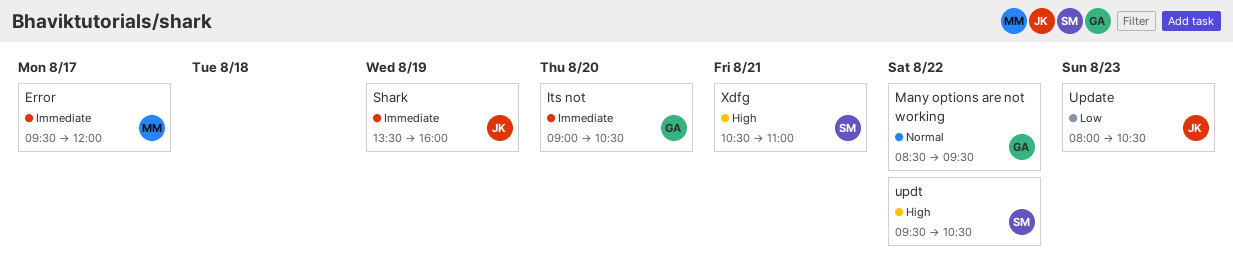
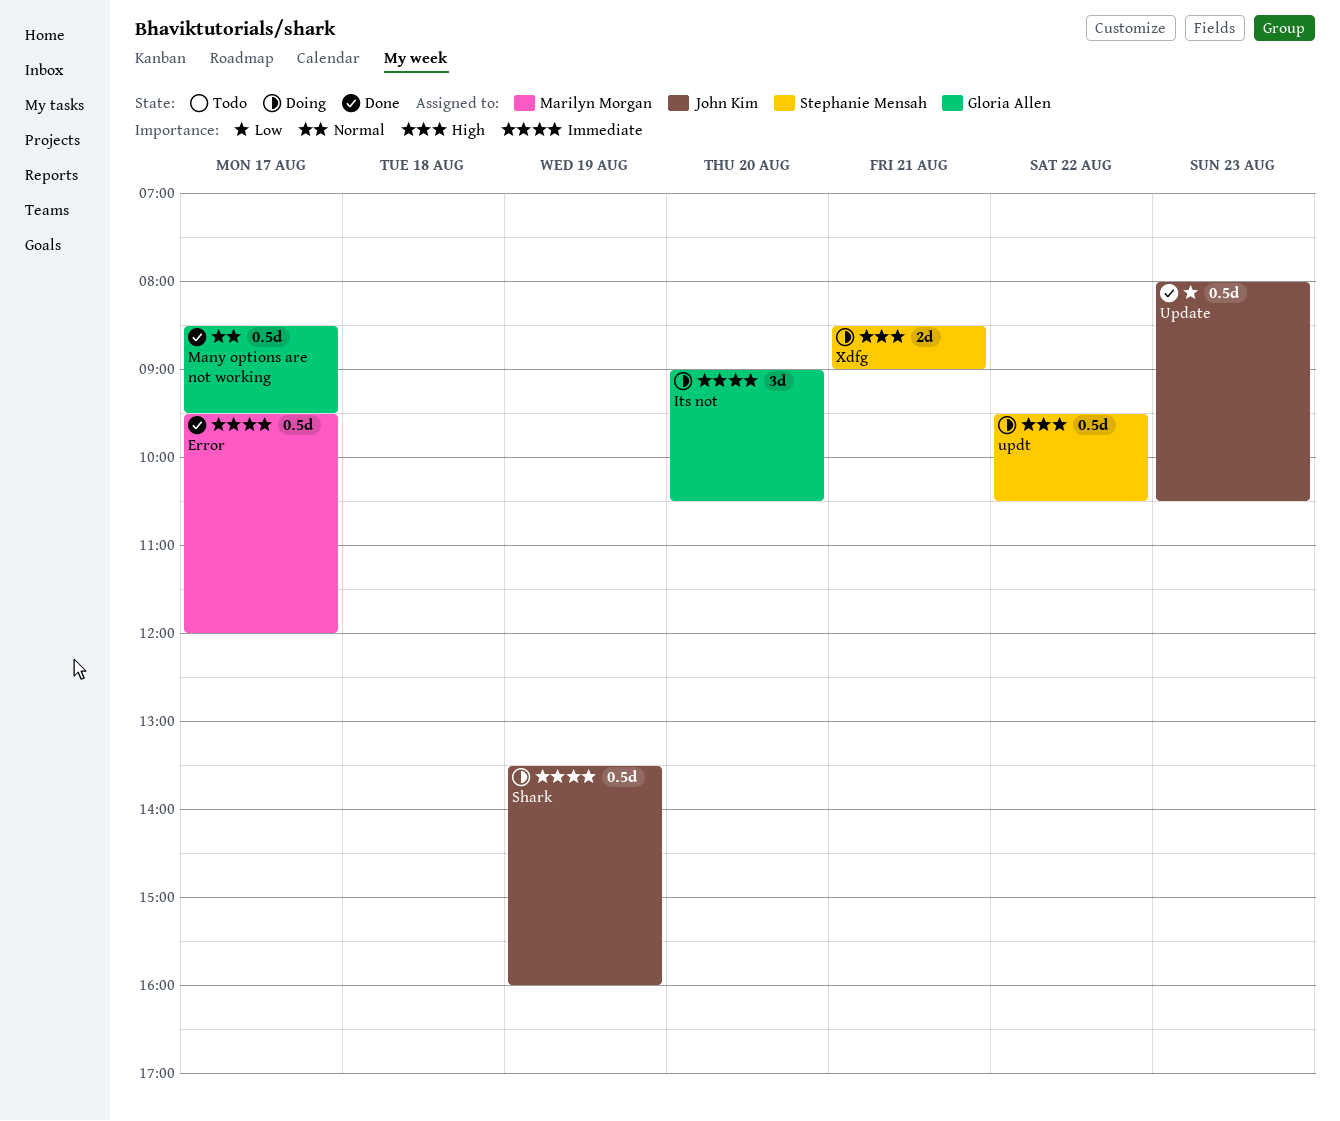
Many options are not working, day: Aug 22 -> Aug 17
Xdfg, begins: 10:30 -> 08:30
Xdfg, ends: 11:00 -> 09:00

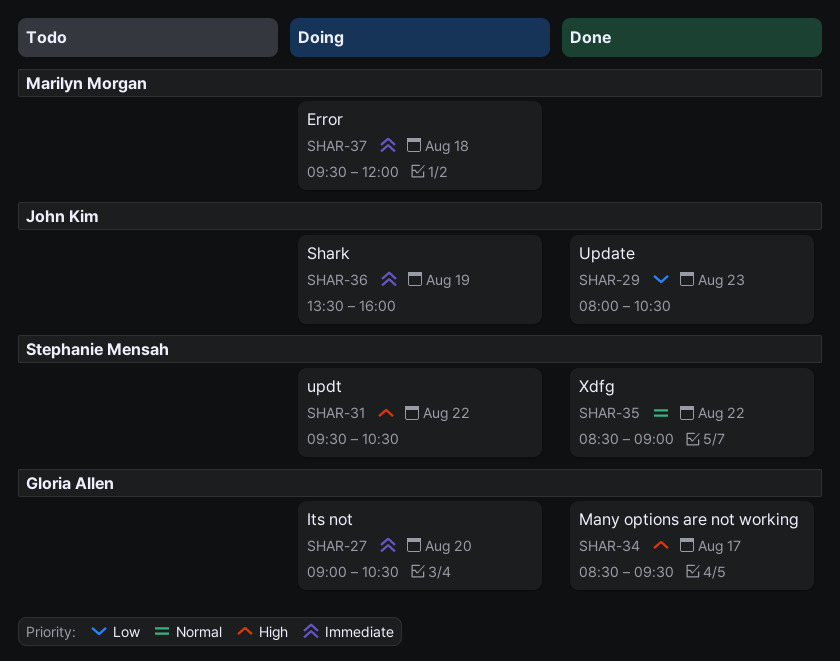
Error, status: Done -> Doing
Error, day: Aug 17 -> Aug 18
Many options are not working, priority: Normal -> High
Xdfg, status: Doing -> Done
Xdfg, priority: High -> Normal
Xdfg, day: Aug 21 -> Aug 22

